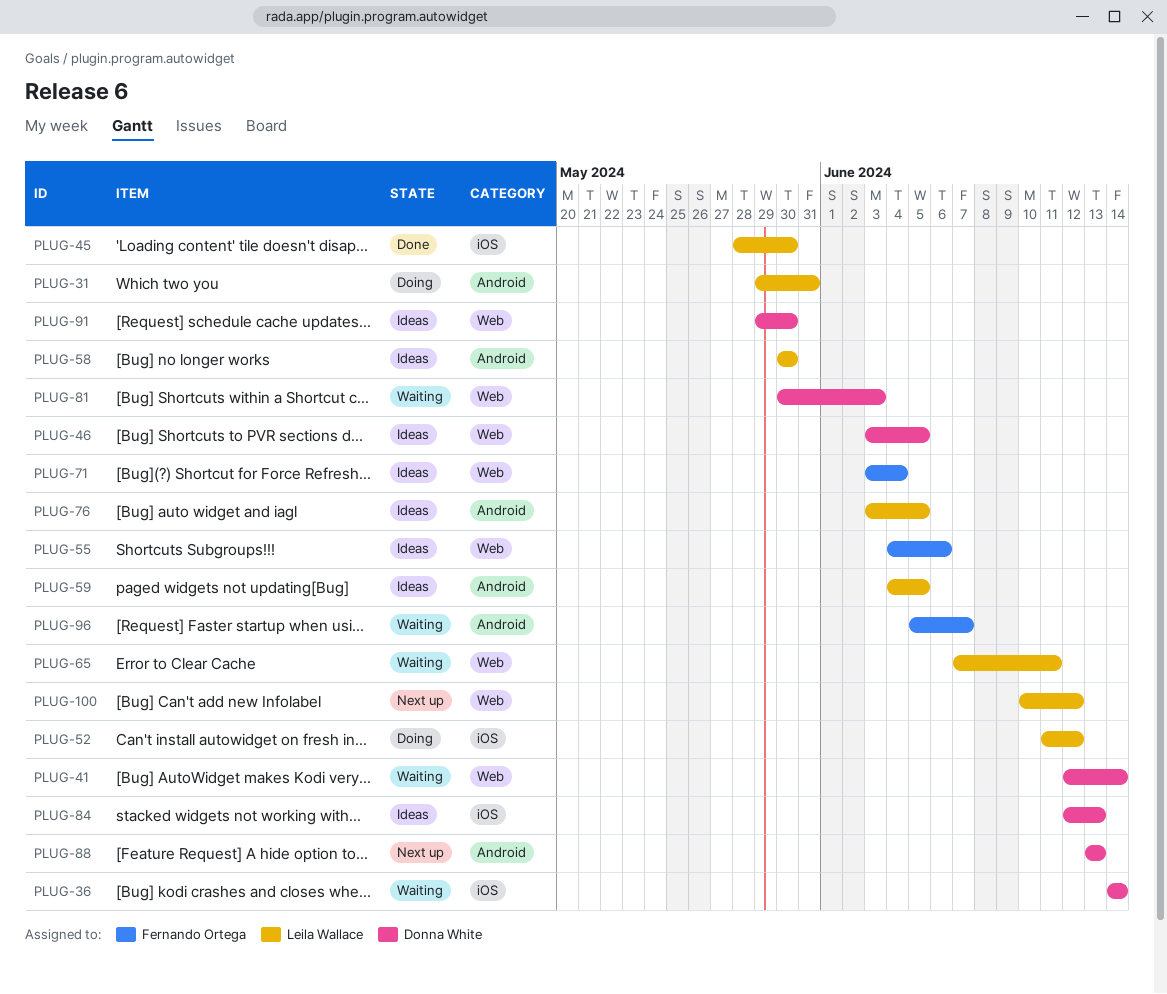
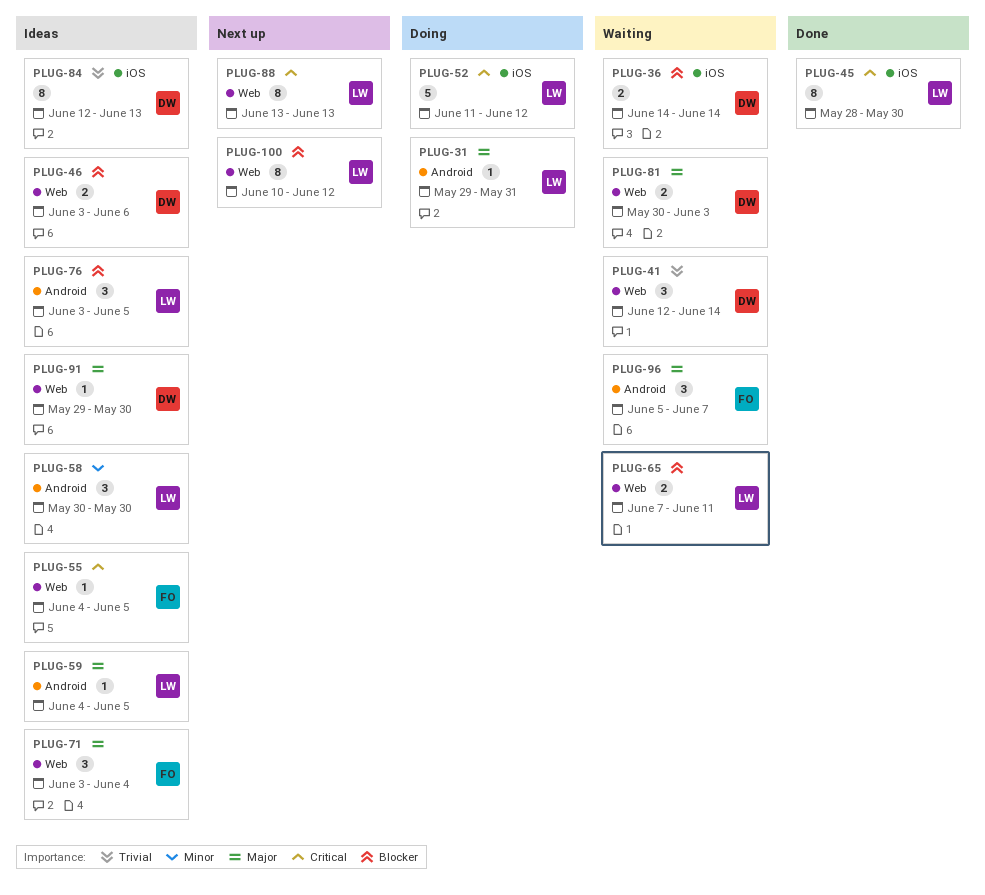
PLUG-46, due: Jun 5 -> Jun 6
PLUG-55, due: Jun 6 -> Jun 5
PLUG-88, owner: Donna White -> Leila Wallace
PLUG-88, label: Android -> Web

